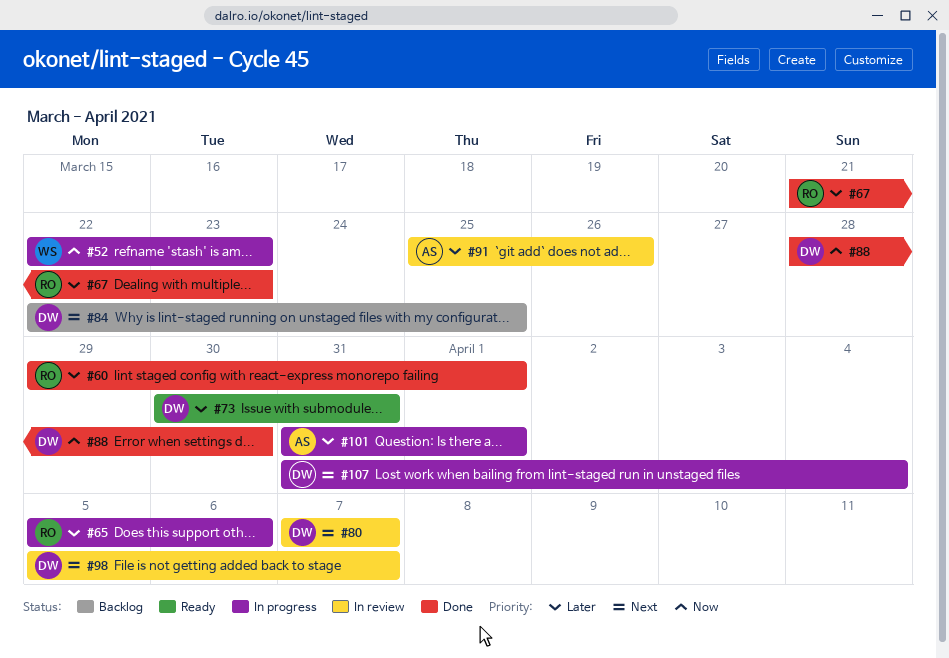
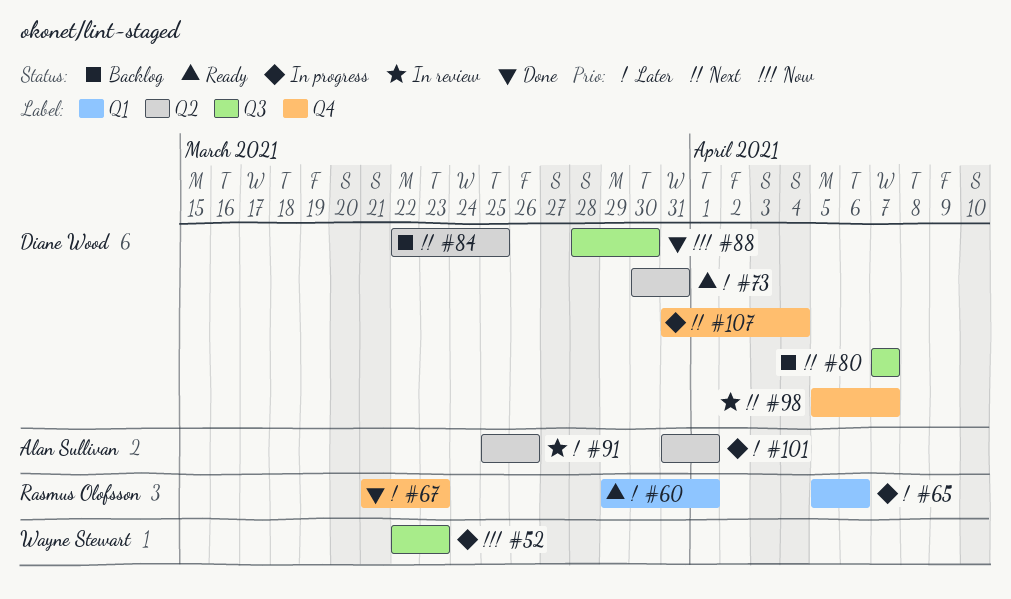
#60, status: Done -> Ready
#80, status: In review -> Backlog

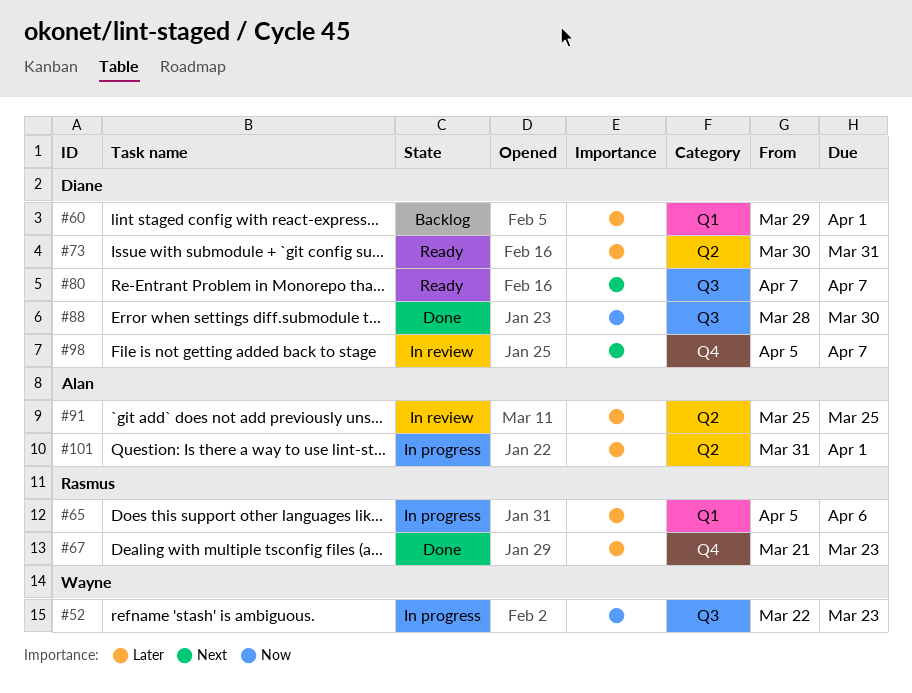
#60, status: Ready -> Backlog
#60, owner: Rasmus Olofsson -> Diane Wood
#80, status: Backlog -> Ready
#84: present -> none
#91, due: Mar 26 -> Mar 25
#107: present -> none

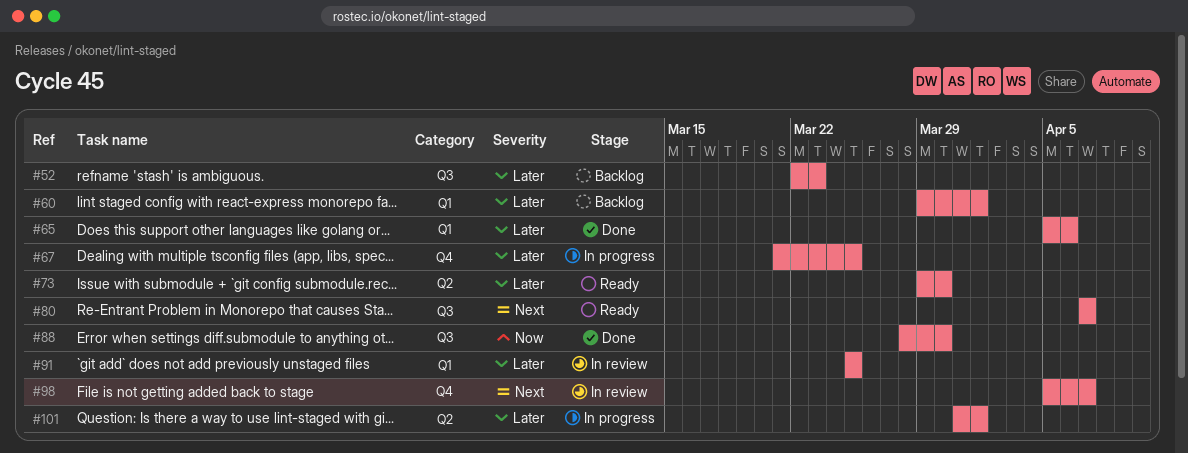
#52, status: In progress -> Backlog
#52, priority: Now -> Later
#65, status: In progress -> Done
#67, status: Done -> In progress
#67, due: Mar 23 -> Mar 25
#73, start: Mar 30 -> Mar 29
#73, due: Mar 31 -> Mar 30
#91, label: Q2 -> Q1

